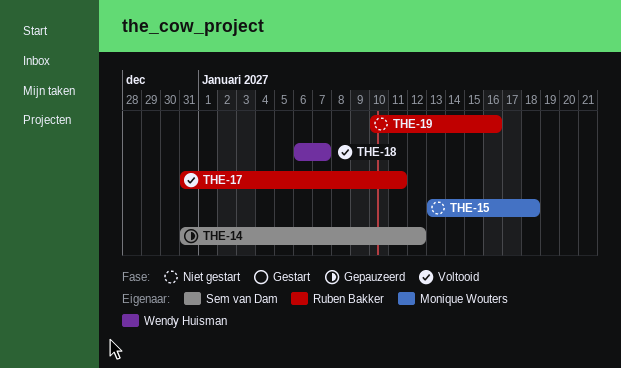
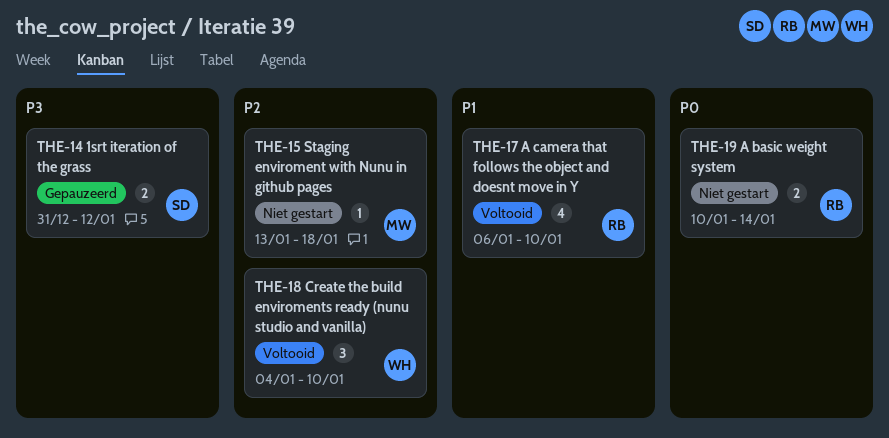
THE-17, start: Dec 31 -> Jan 6
THE-17, due: Jan 11 -> Jan 10
THE-18, start: Jan 6 -> Jan 4
THE-18, due: Jan 7 -> Jan 10
THE-19, due: Jan 16 -> Jan 14

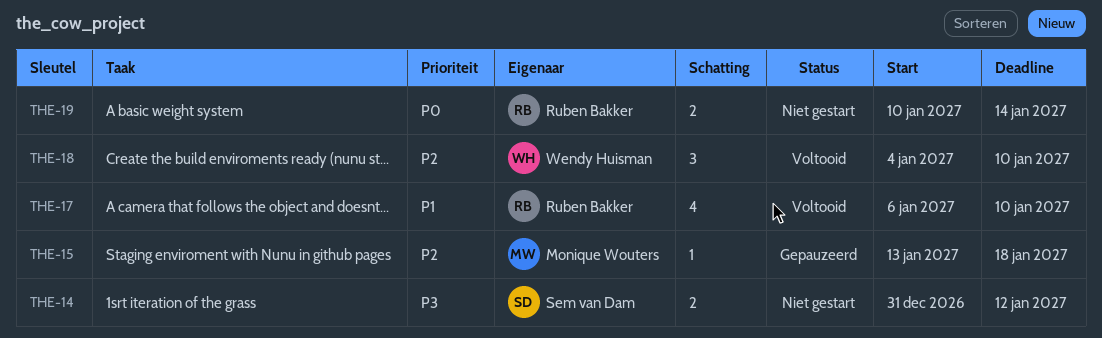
THE-14, status: Gepauzeerd -> Niet gestart
THE-15, status: Niet gestart -> Gepauzeerd

